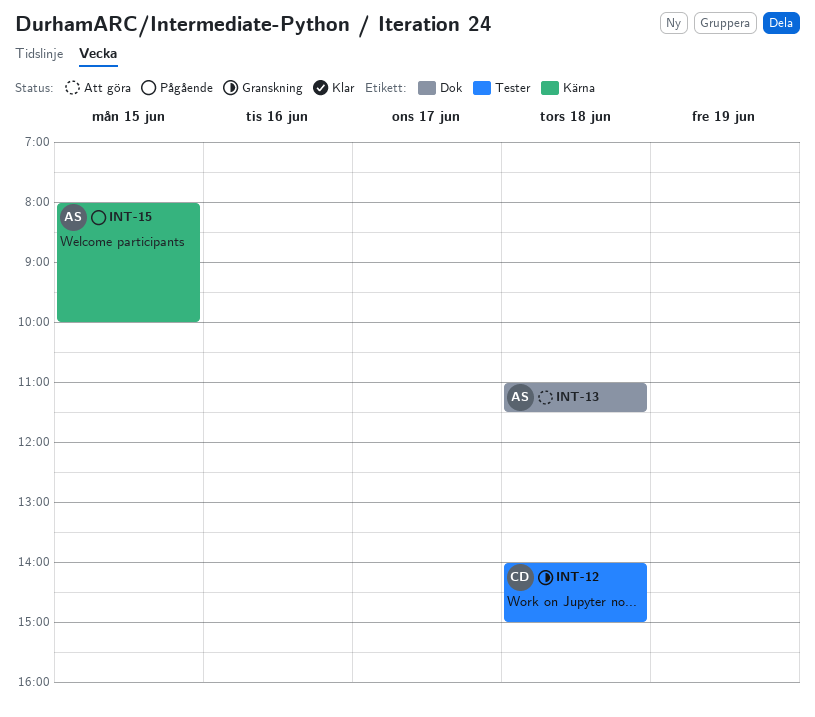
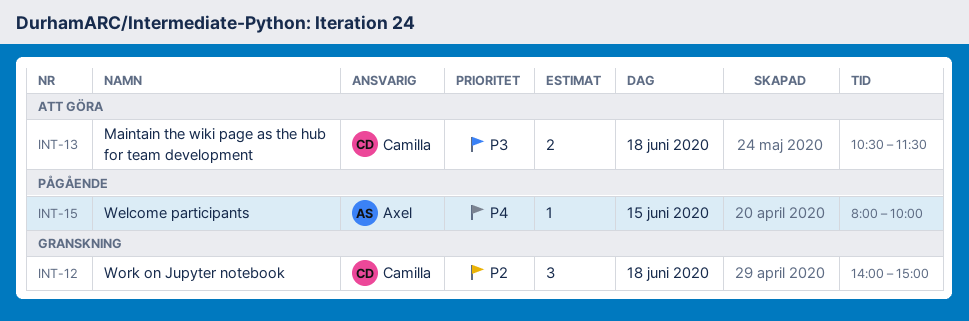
INT-13, owner: Axel -> Camilla
INT-13, begins: 11:00 -> 10:30

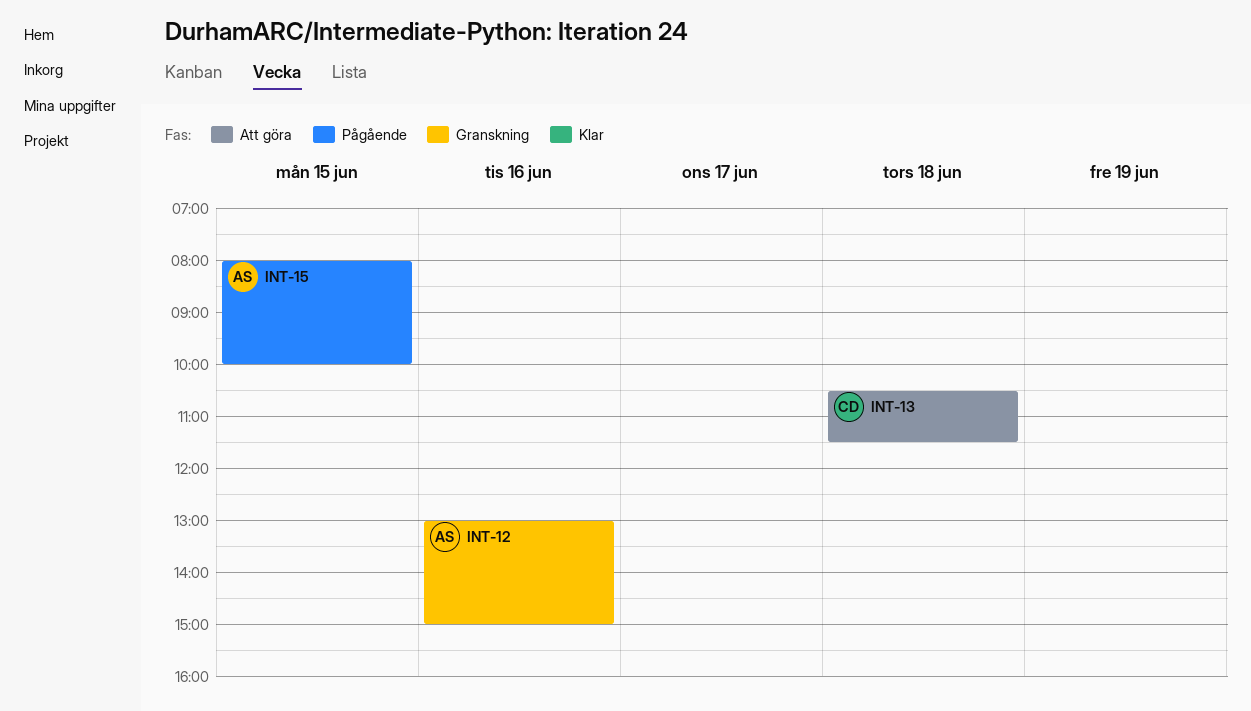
INT-12, owner: Camilla -> Axel
INT-12, day: Jun 18 -> Jun 16
INT-12, begins: 14:00 -> 13:00

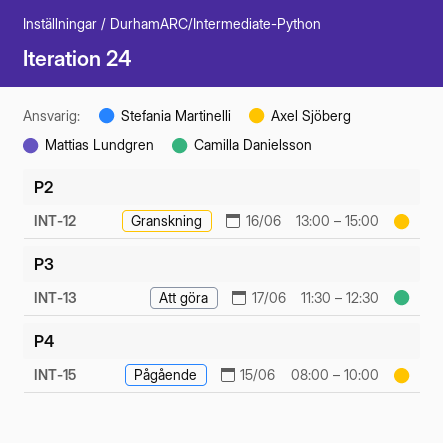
INT-13, day: Jun 18 -> Jun 17
INT-13, begins: 10:30 -> 11:30
INT-13, ends: 11:30 -> 12:30

